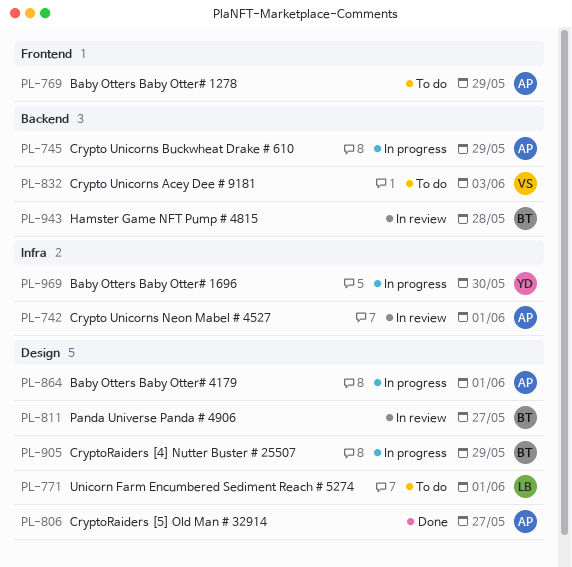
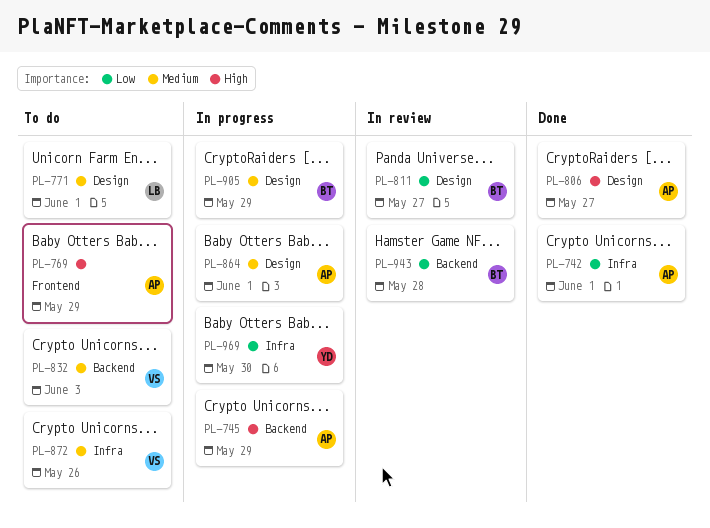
PL-742, status: In review -> Done
PL-872: none -> present

